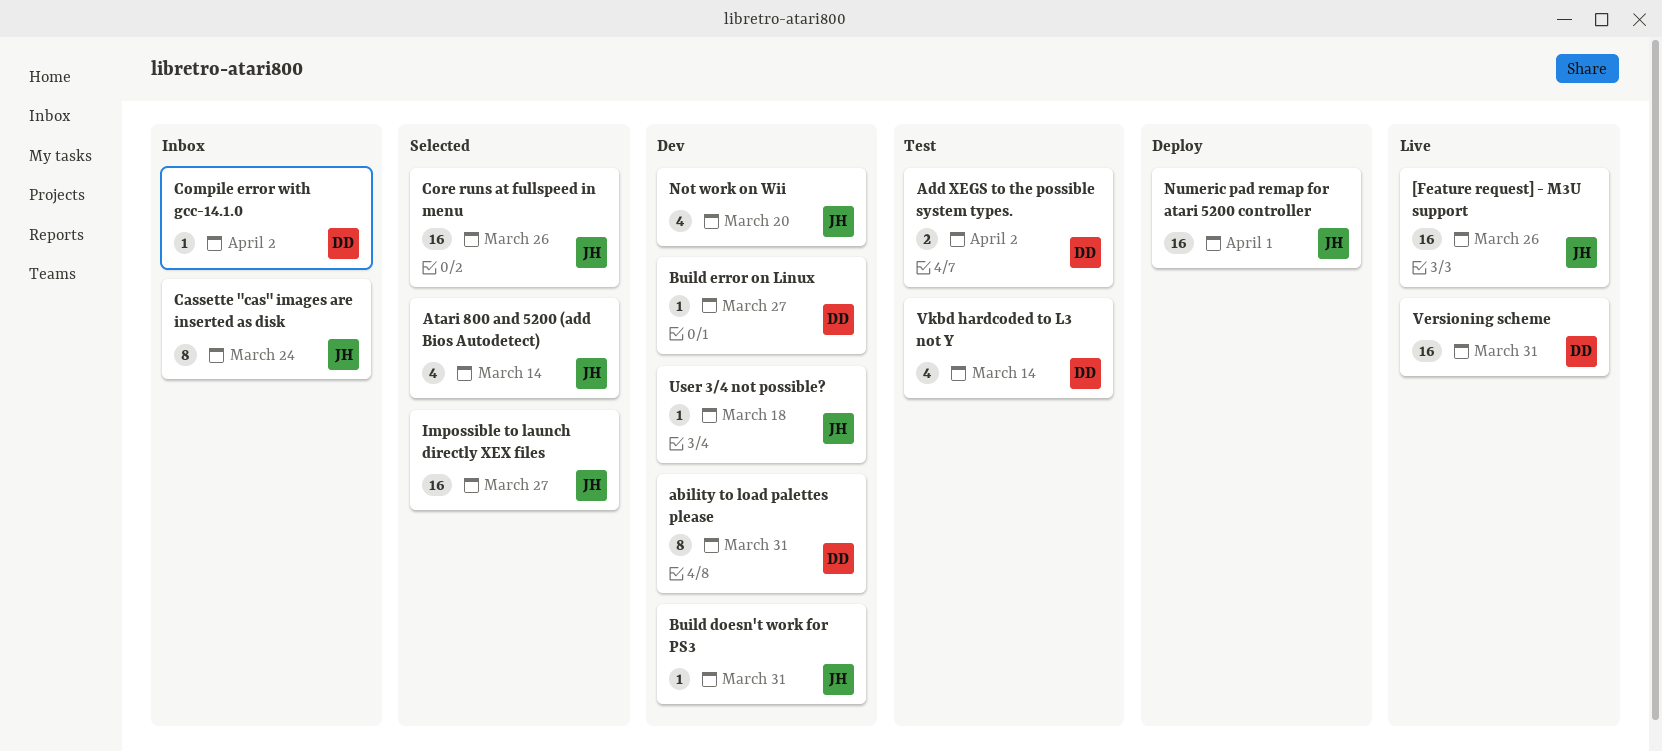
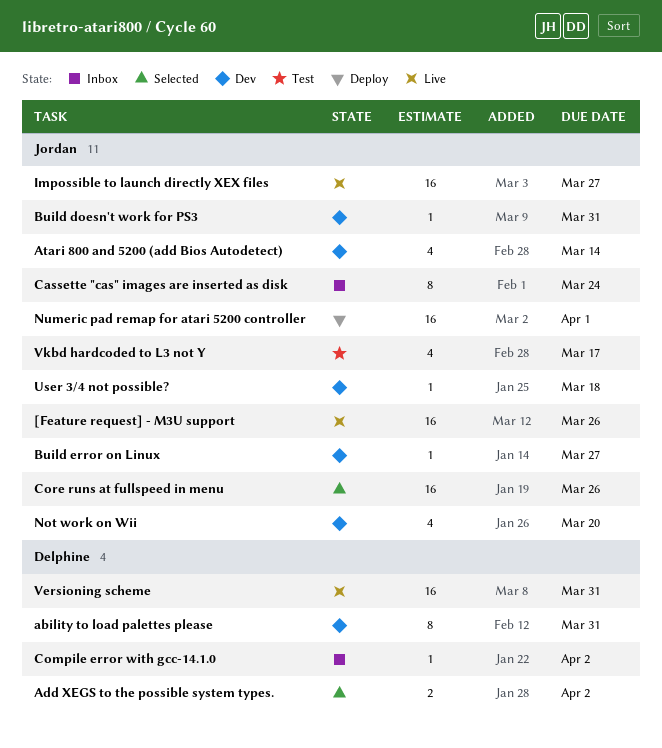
Add XEGS to the possible system types., status: Test -> Selected
Atari 800 and 5200 (add Bios Autodetect), status: Selected -> Dev
Build error on Linux, owner: Delphine -> Jordan
Impossible to launch directly XEX files, status: Selected -> Live
Vkbd hardcoded to L3 not Y, owner: Delphine -> Jordan
Vkbd hardcoded to L3 not Y, due: Mar 14 -> Mar 17

